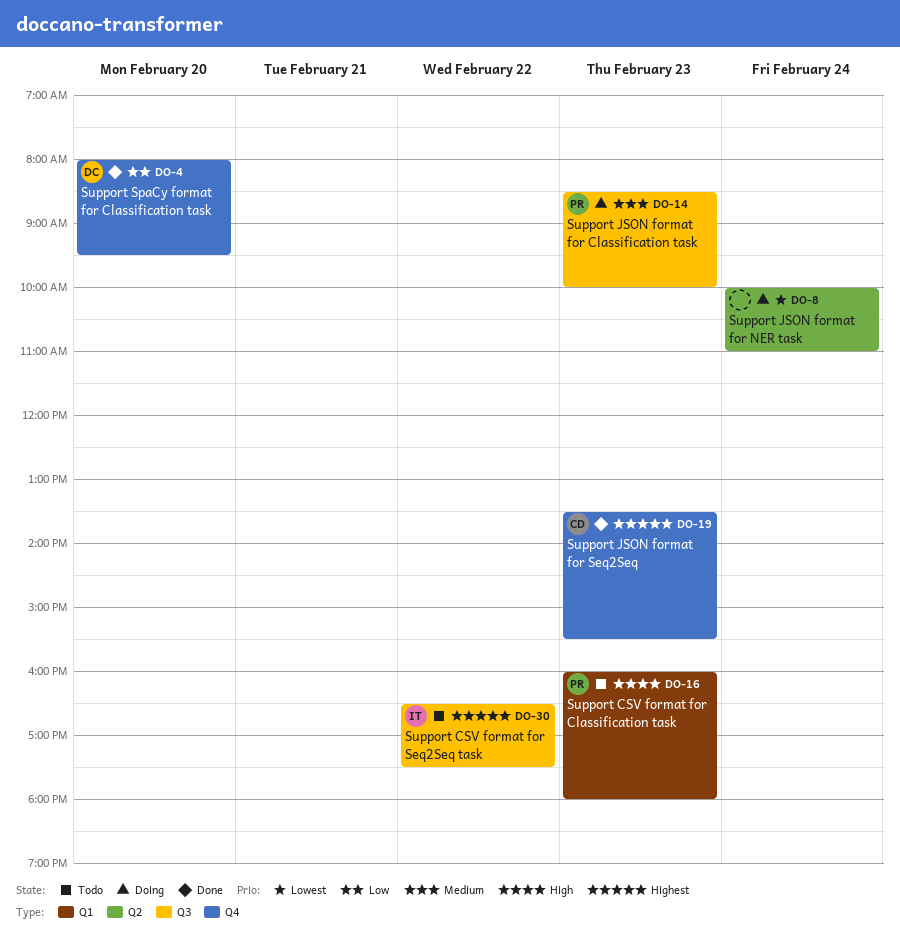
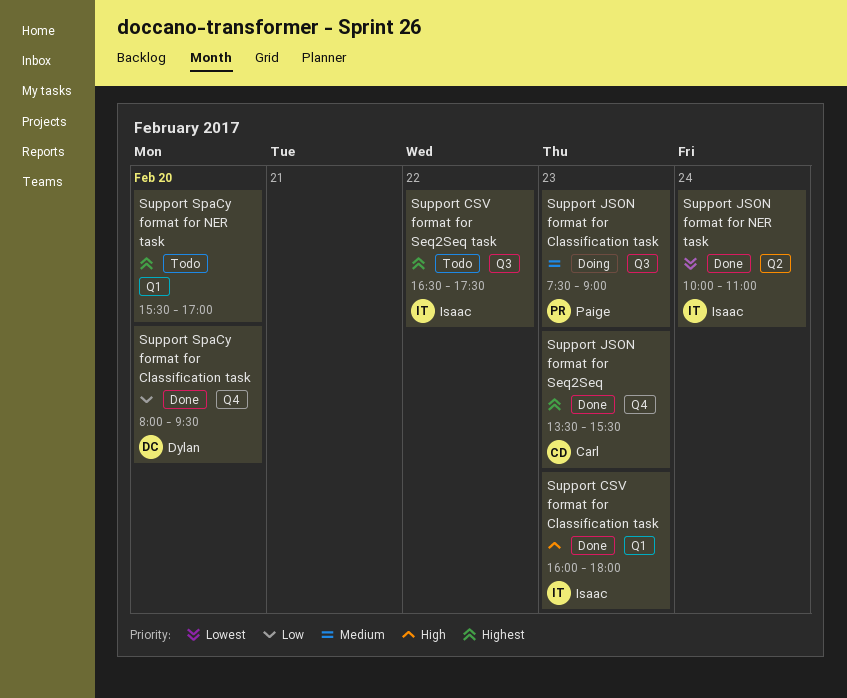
Support CSV format for Classification task, status: Todo -> Done
Support CSV format for Classification task, owner: Paige -> Isaac
Support JSON format for Classification task, begins: 08:30 -> 07:30
Support JSON format for Classification task, ends: 10:00 -> 09:00
Support JSON format for NER task, status: Doing -> Done
Support JSON format for NER task, owner: none -> Isaac
Support SpaCy format for NER task: none -> present

